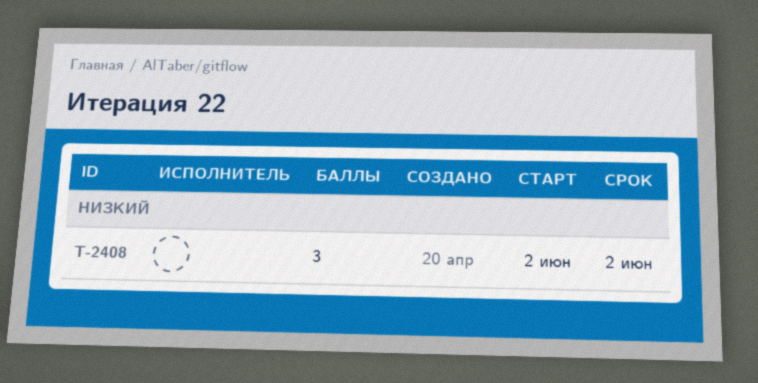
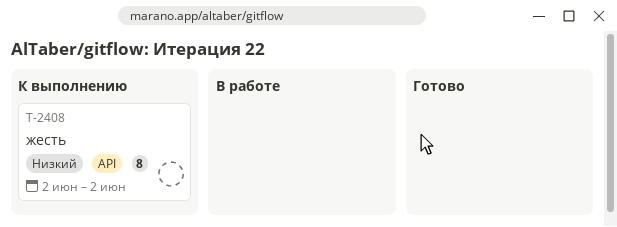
T-2408, estimate: 3 -> 8

